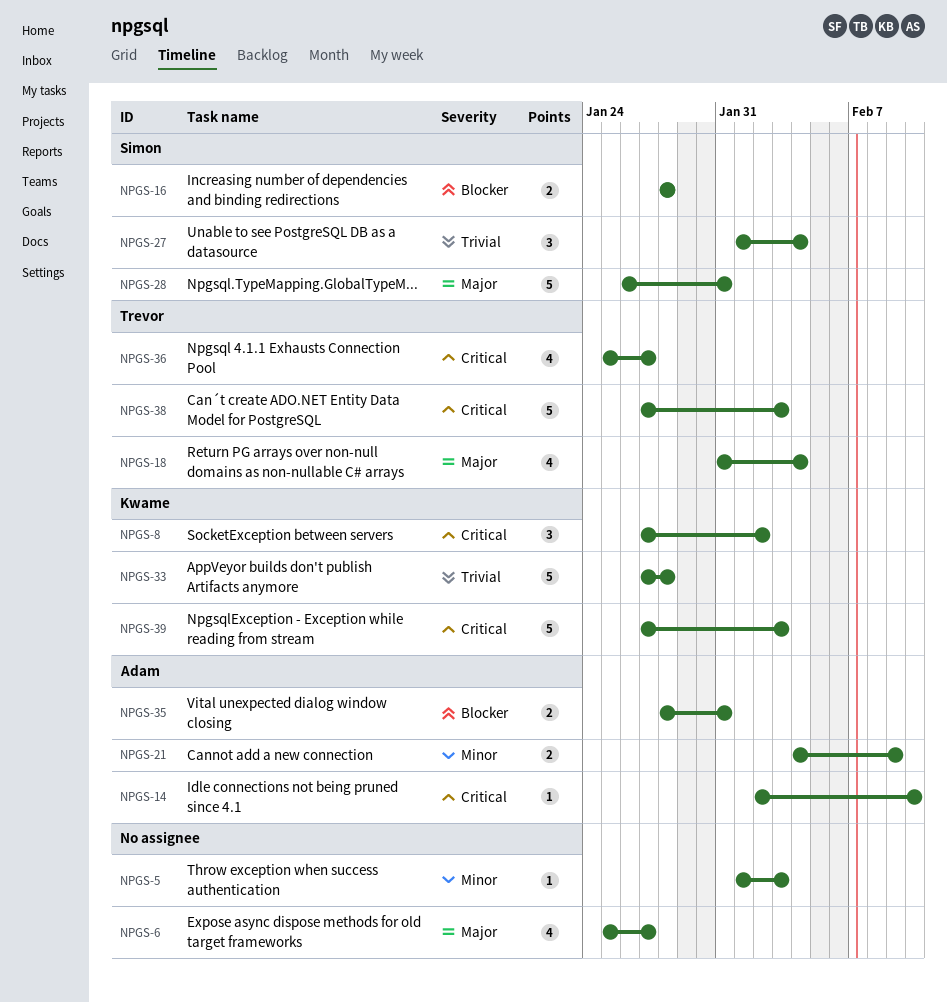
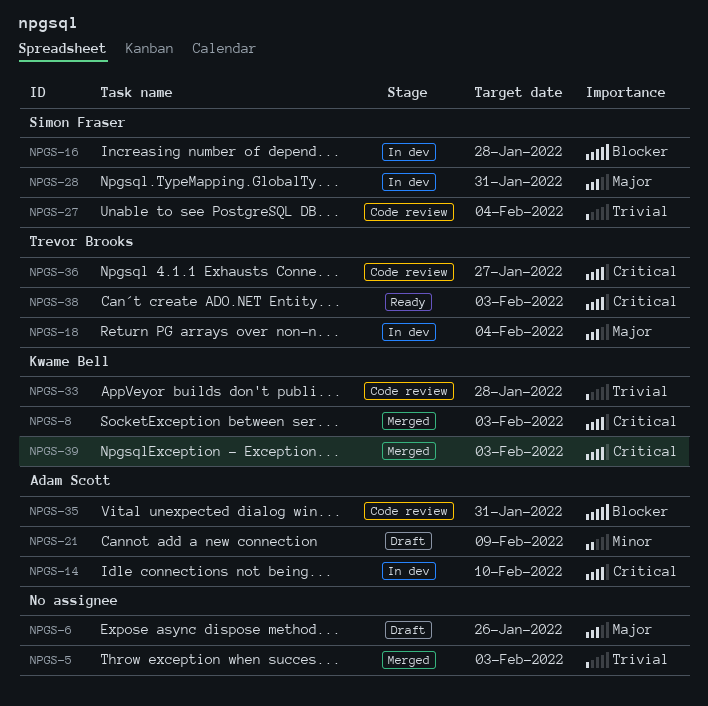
NPGS-5, priority: Minor -> Trivial
NPGS-6, due: Jan 27 -> Jan 26
NPGS-8, due: Feb 2 -> Feb 3

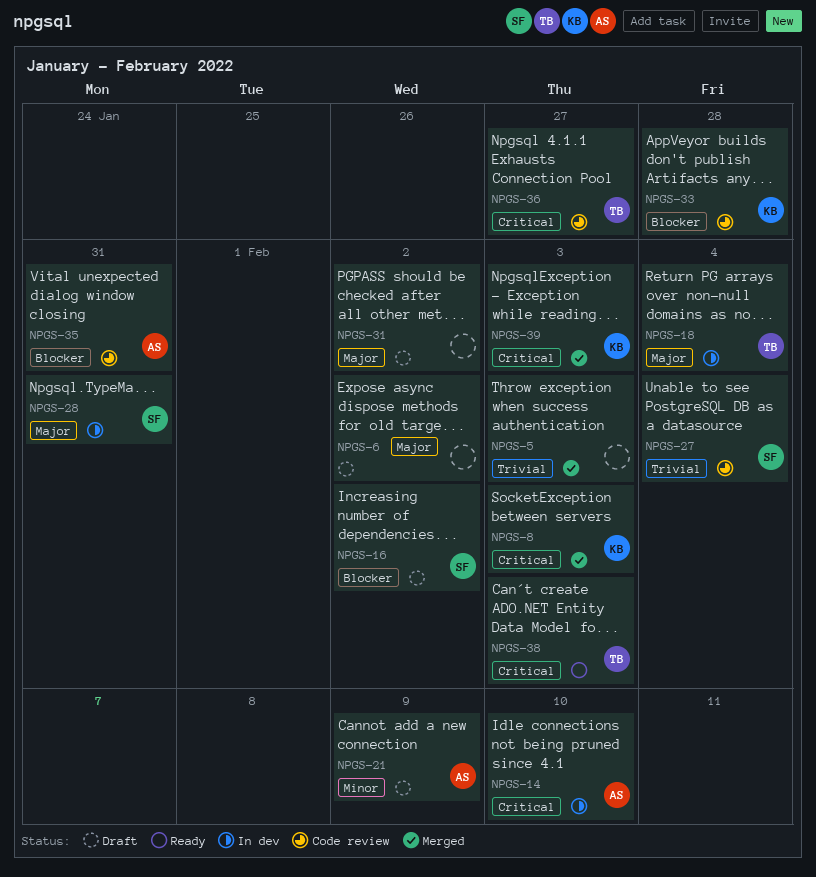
NPGS-6, due: Jan 26 -> Feb 2
NPGS-16, status: In dev -> Draft
NPGS-16, due: Jan 28 -> Feb 2
NPGS-31: none -> present
NPGS-33, priority: Trivial -> Blocker

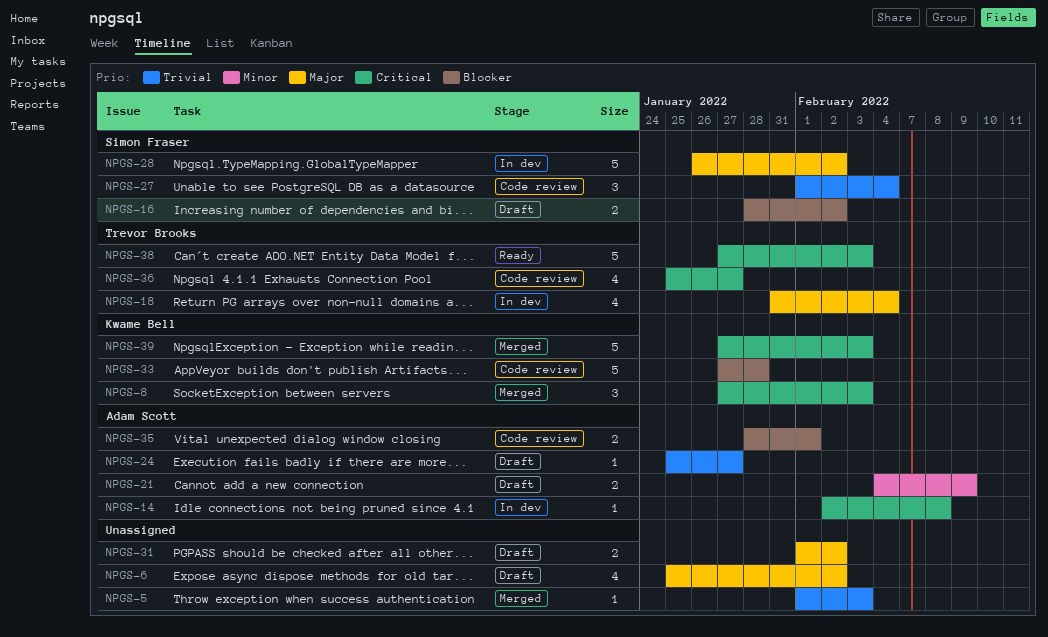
NPGS-14, due: Feb 10 -> Feb 8
NPGS-24: none -> present
NPGS-28, due: Jan 31 -> Feb 2
NPGS-35, due: Jan 31 -> Feb 1

